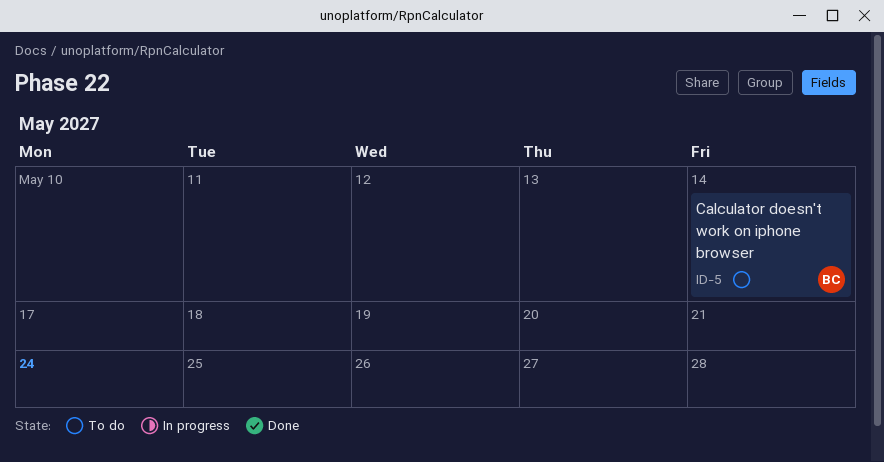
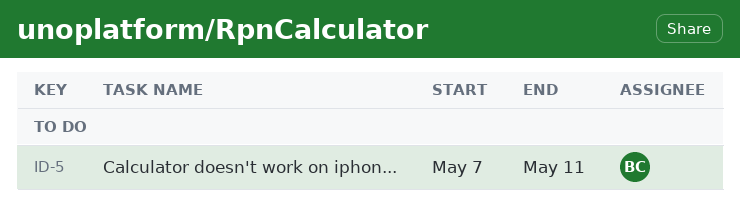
ID-5, due: May 14 -> May 11

